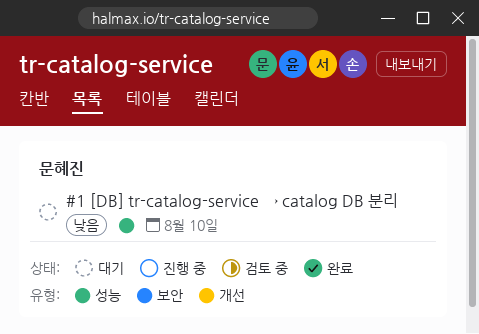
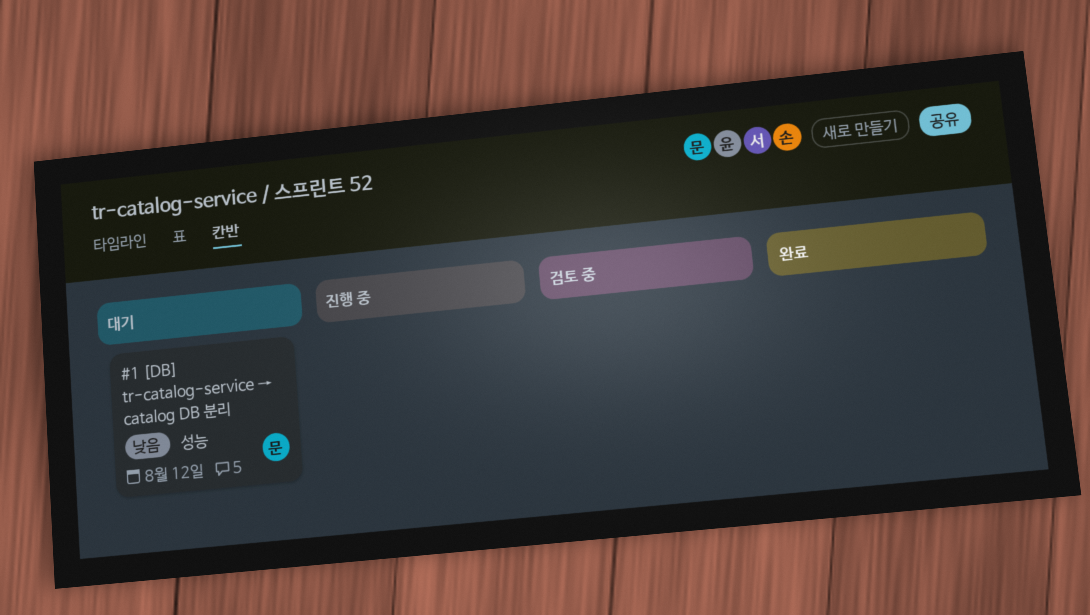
#1 [DB] tr-catalog-service → catalog DB 분리, due: Aug 10 -> Aug 12

